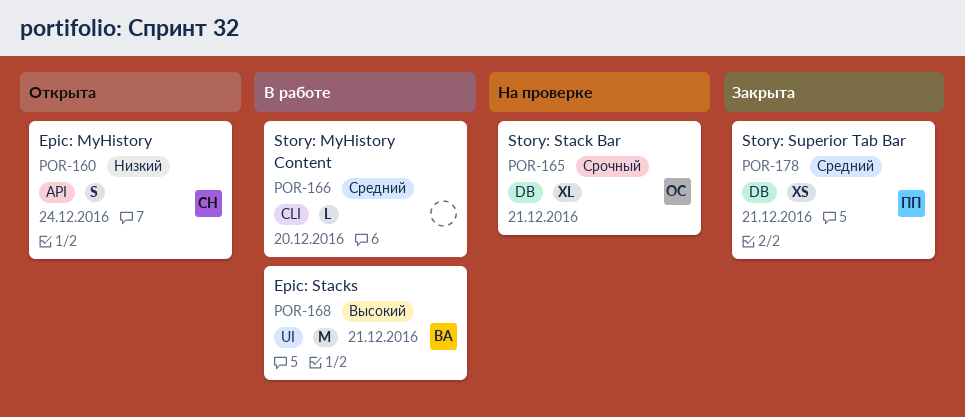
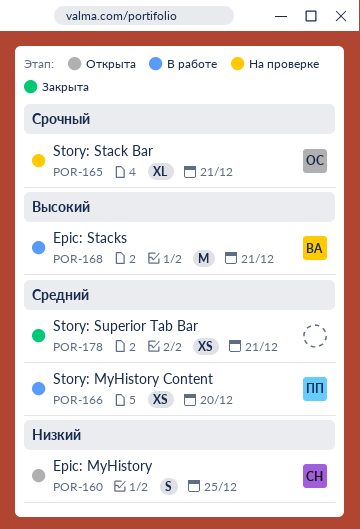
POR-160, due: Dec 24 -> Dec 25
POR-166, owner: none -> ПП
POR-166, estimate: L -> XS
POR-178, owner: ПП -> none

